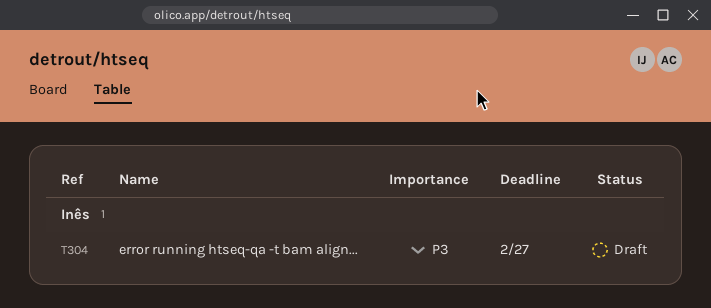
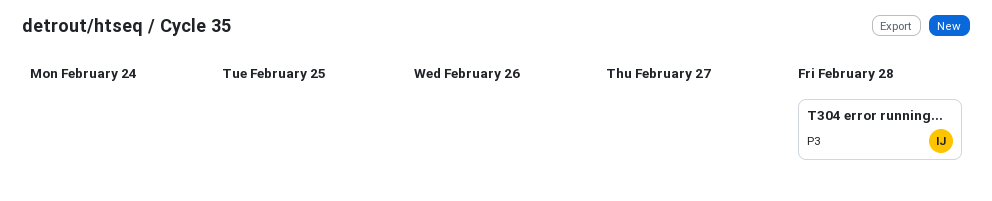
T304, due: Feb 27 -> Feb 28

